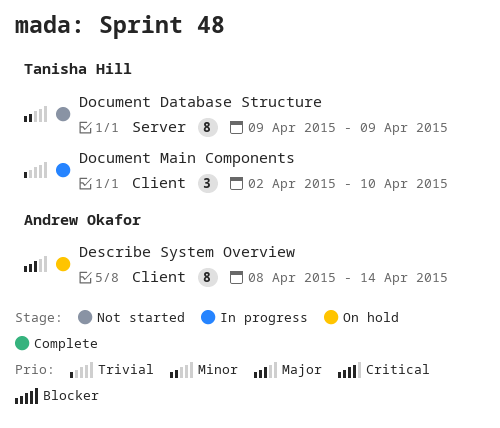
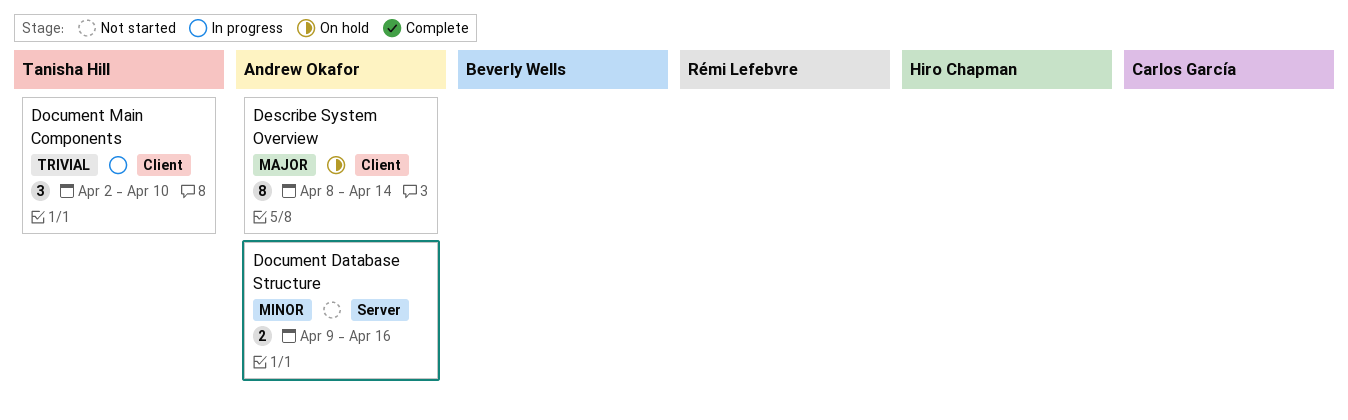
Document Database Structure, owner: Tanisha Hill -> Andrew Okafor
Document Database Structure, estimate: 8 -> 2
Document Database Structure, due: Apr 9 -> Apr 16

